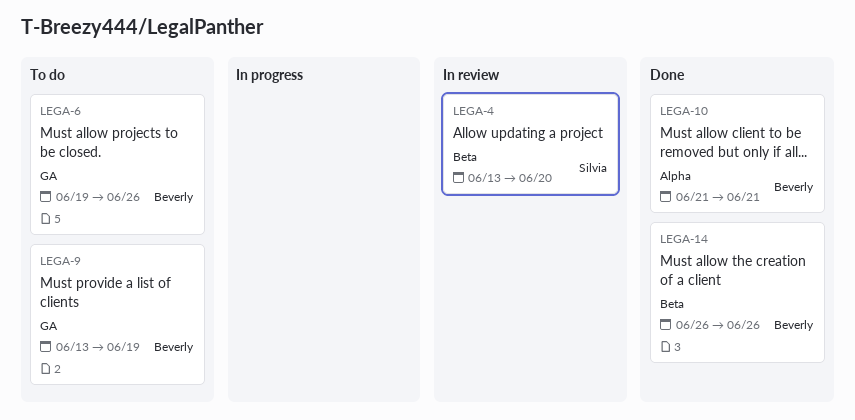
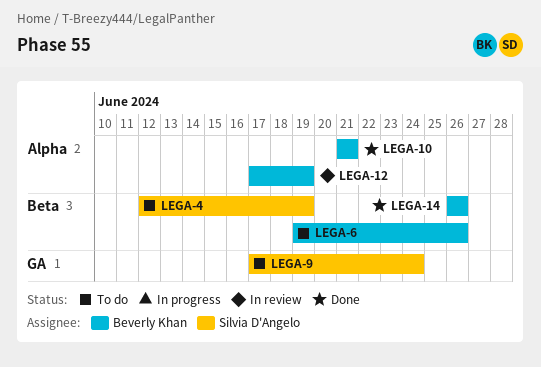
LEGA-4, status: In review -> To do
LEGA-4, start: Jun 13 -> Jun 12
LEGA-4, due: Jun 20 -> Jun 19
LEGA-6, label: GA -> Beta
LEGA-9, owner: Beverly Khan -> Silvia D'Angelo
LEGA-9, start: Jun 13 -> Jun 17
LEGA-9, due: Jun 19 -> Jun 24
LEGA-12: none -> present

